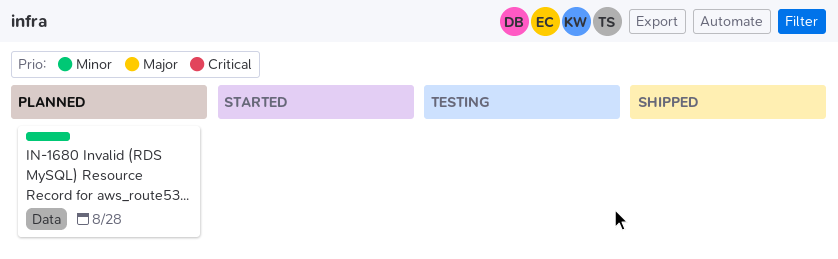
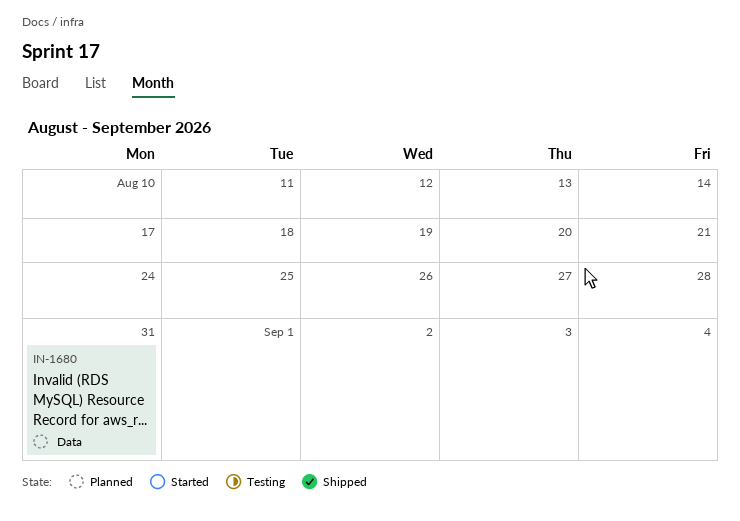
IN-1680, due: Aug 28 -> Aug 31

